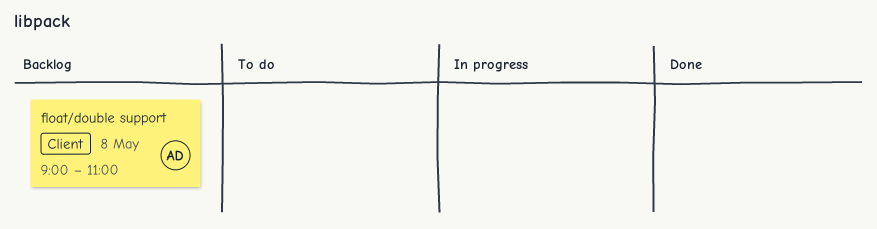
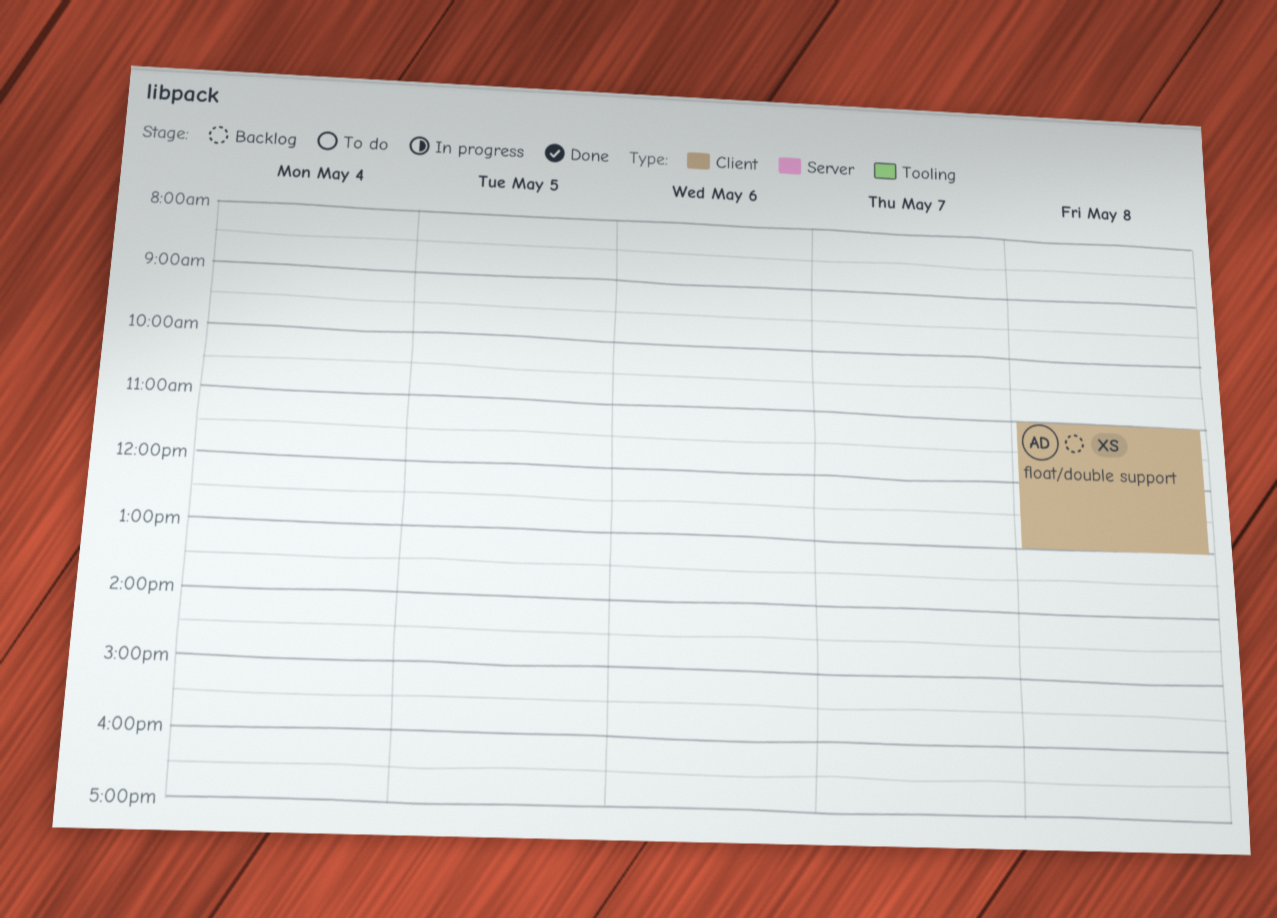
float/double support, begins: 09:00 -> 11:00
float/double support, ends: 11:00 -> 13:00

